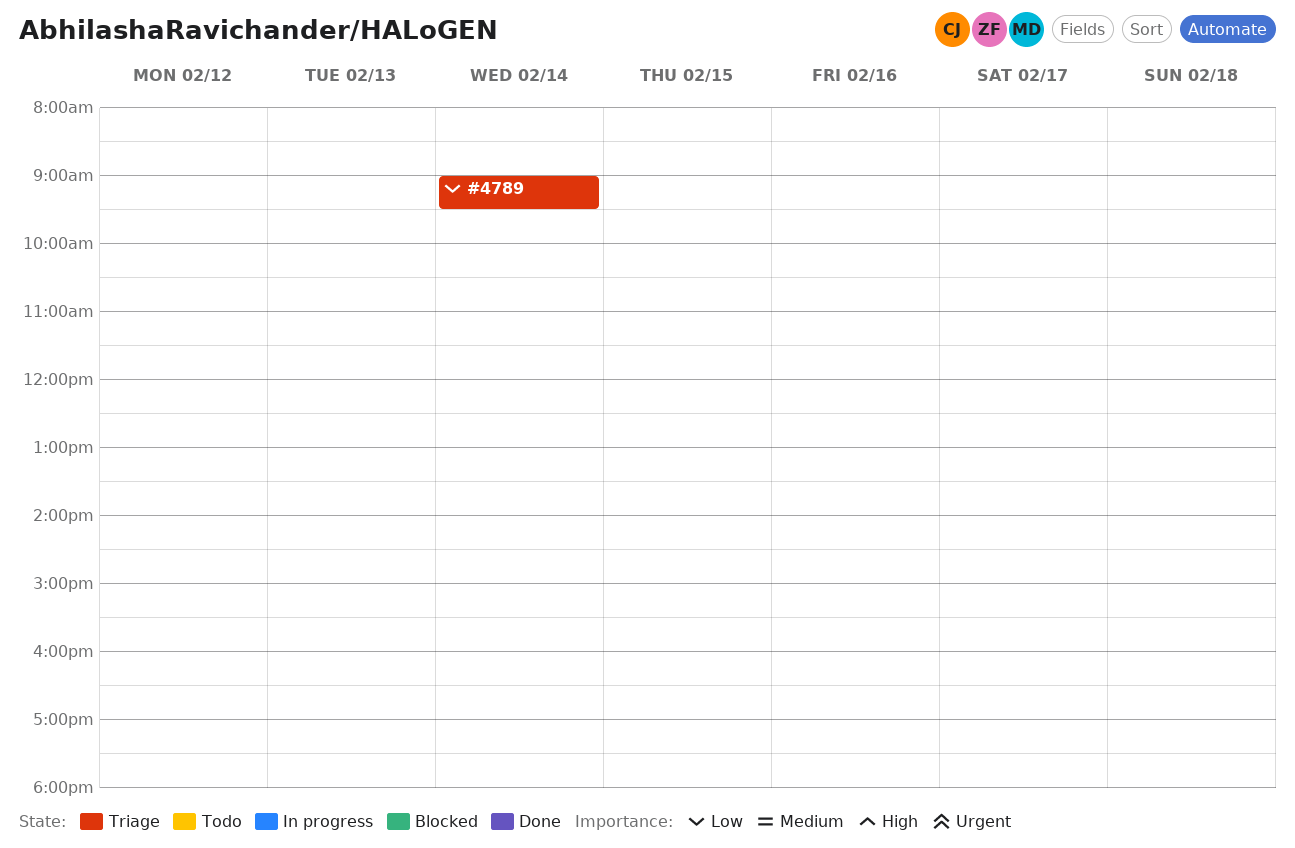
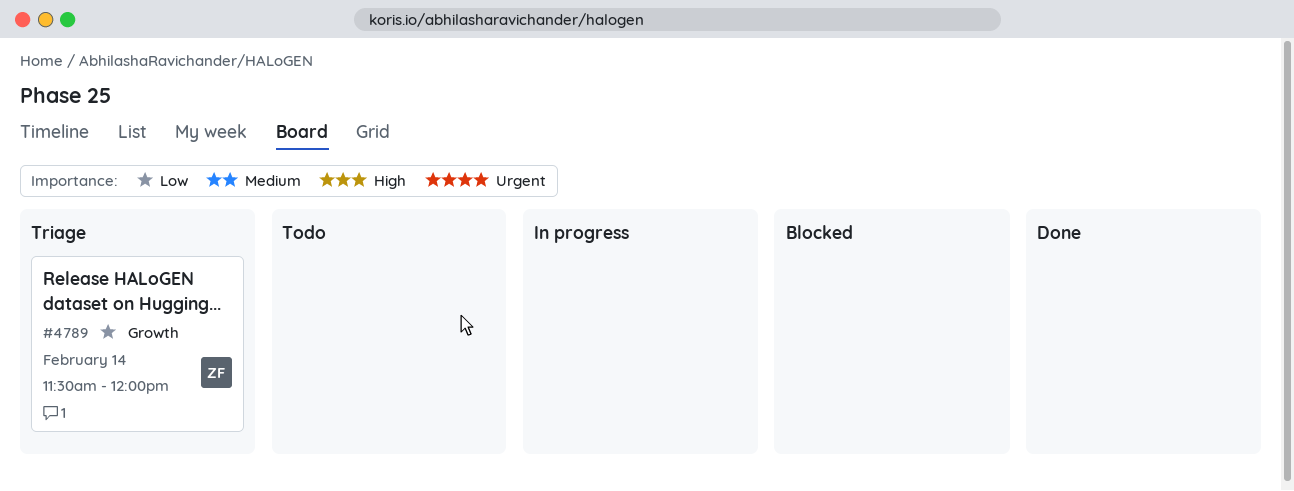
#4789, begins: 09:00 -> 11:30
#4789, ends: 09:30 -> 12:00

